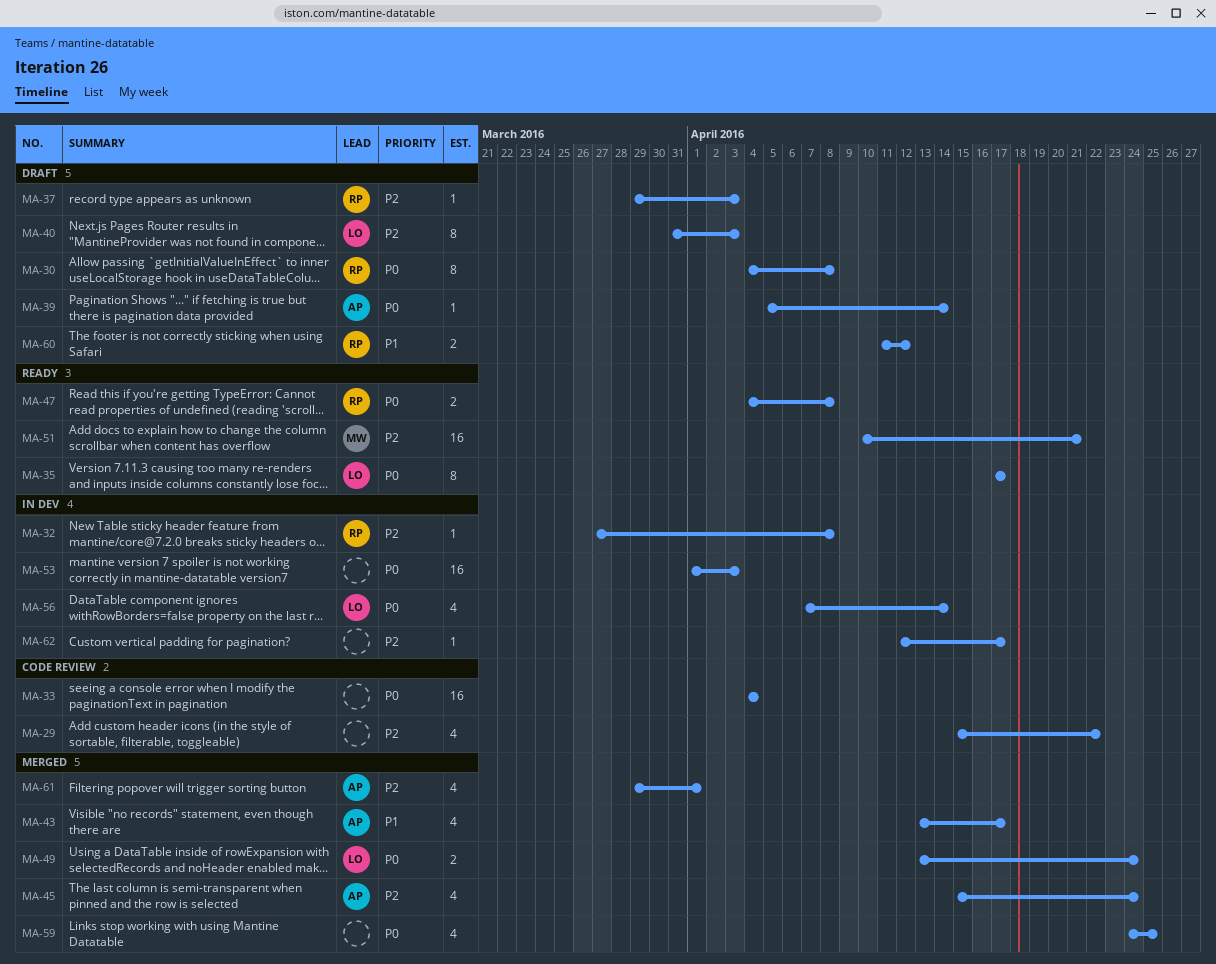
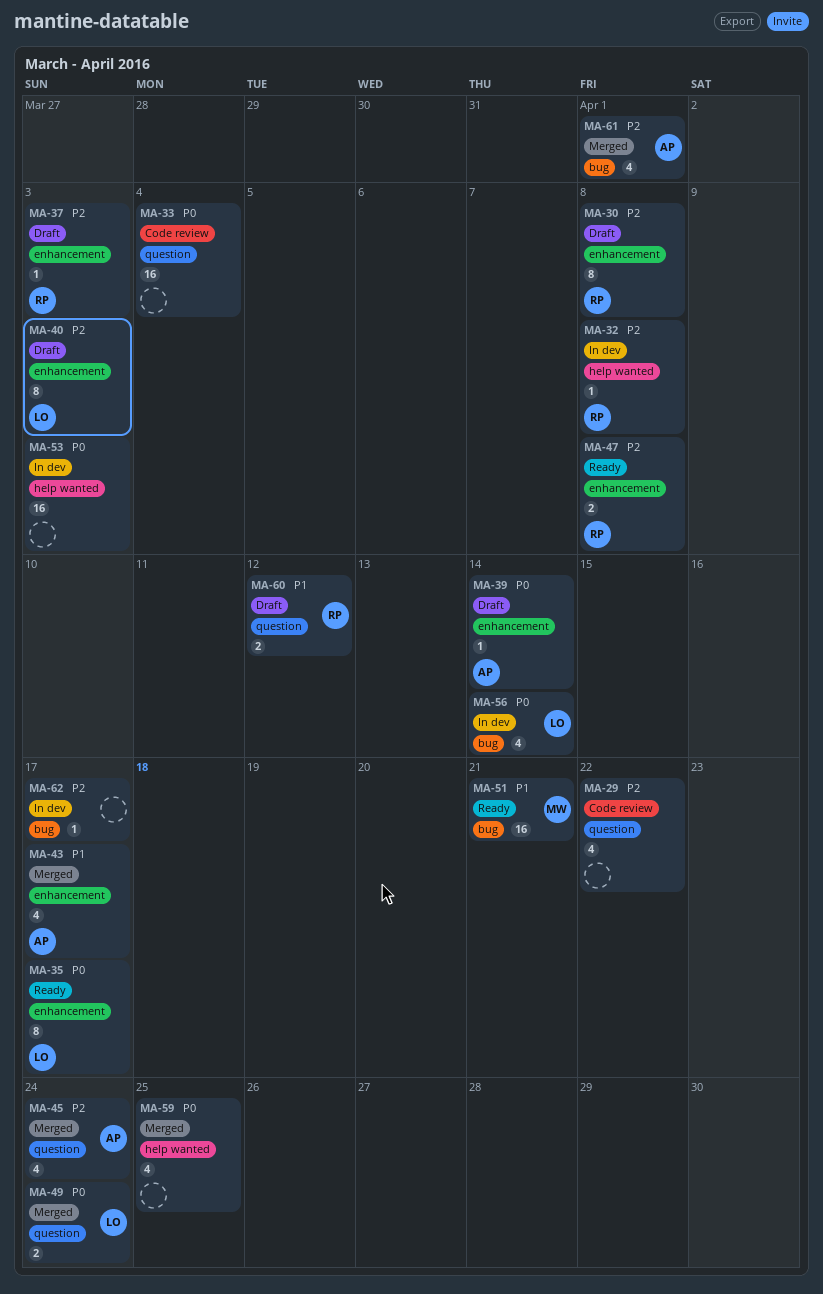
MA-30, priority: P0 -> P2
MA-47, priority: P0 -> P2
MA-51, priority: P2 -> P1

